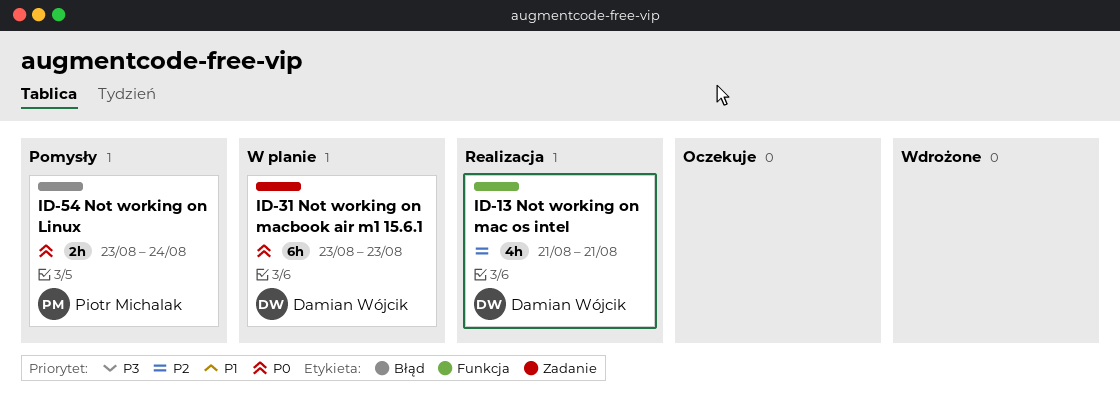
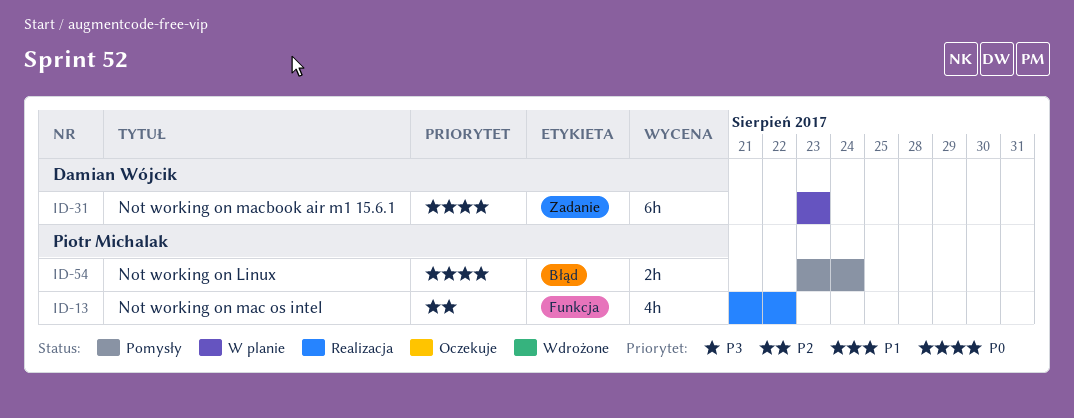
ID-13, owner: Damian Wójcik -> Piotr Michalak
ID-13, due: Aug 21 -> Aug 22

